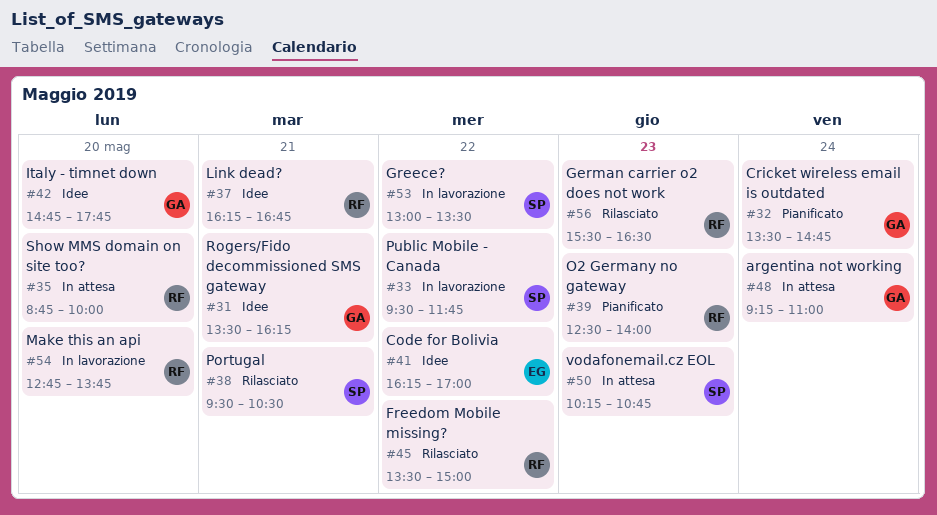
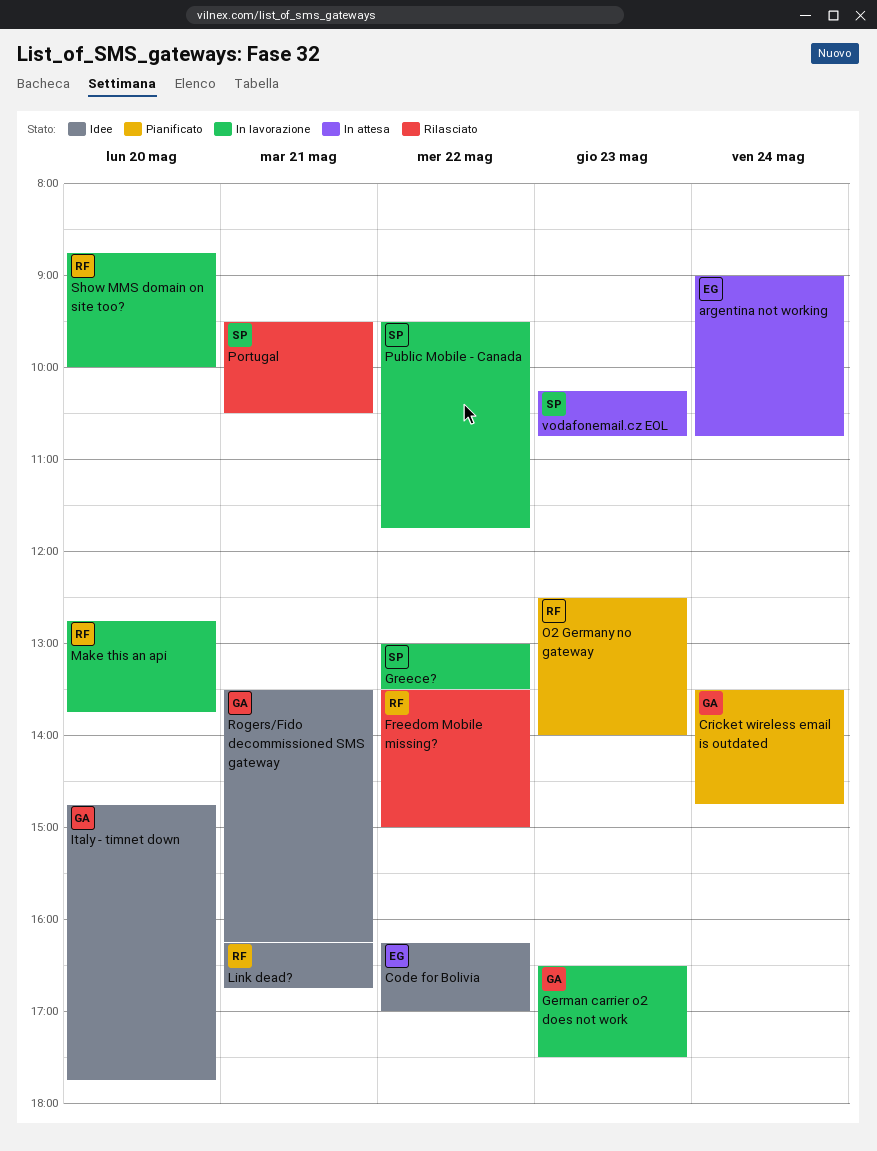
argentina not working, owner: GA -> EG
argentina not working, begins: 09:15 -> 09:00
argentina not working, ends: 11:00 -> 10:45
German carrier o2 does not work, status: Rilasciato -> In lavorazione
German carrier o2 does not work, owner: RF -> GA
German carrier o2 does not work, begins: 15:30 -> 16:30
German carrier o2 does not work, ends: 16:30 -> 17:30
Show MMS domain on site too?, status: In attesa -> In lavorazione

